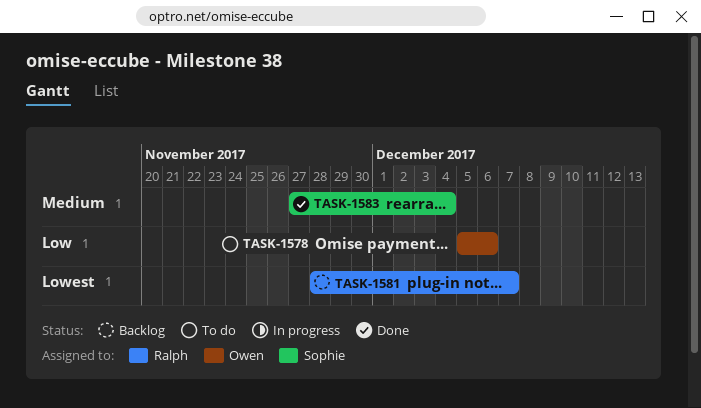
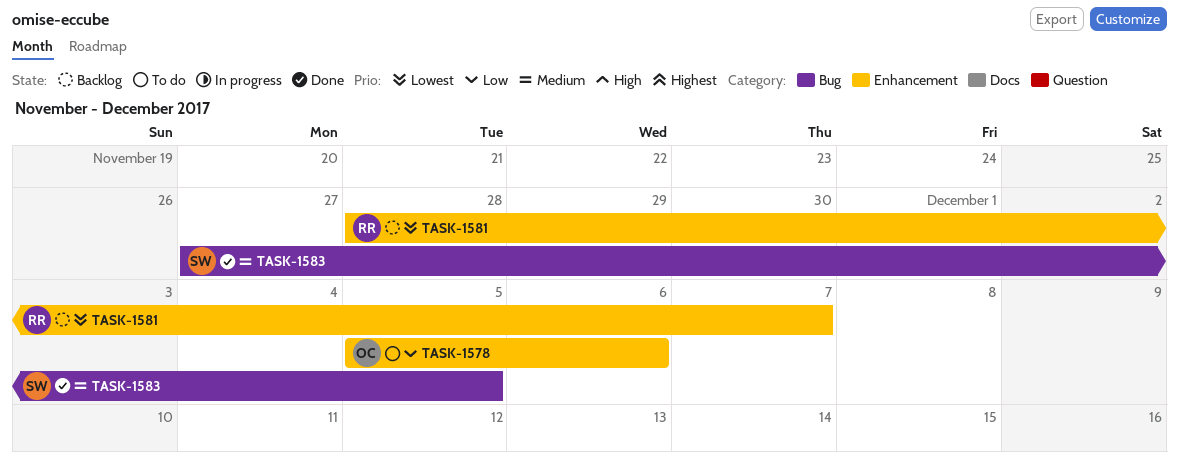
TASK-1583, due: Dec 4 -> Dec 5

